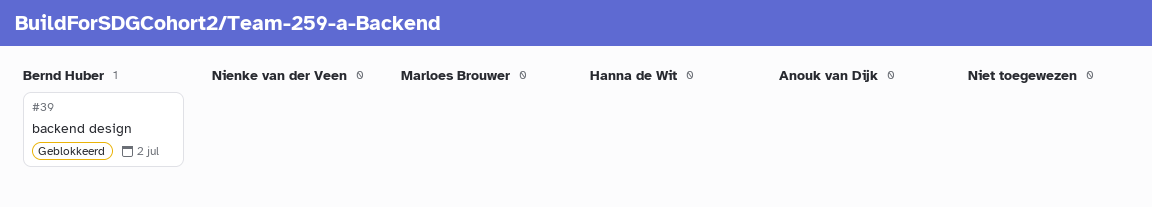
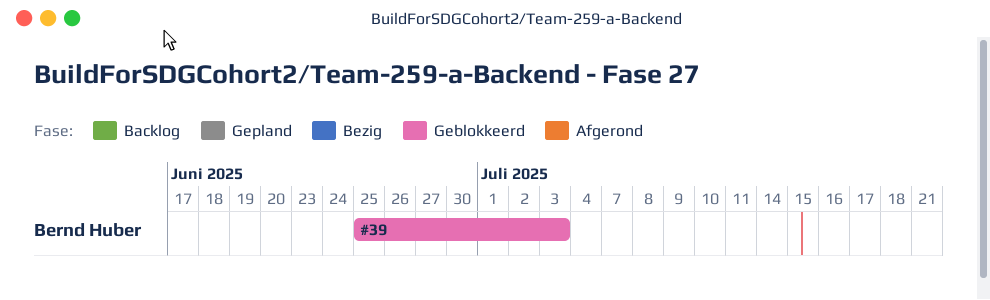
#39, due: Jul 2 -> Jul 3

